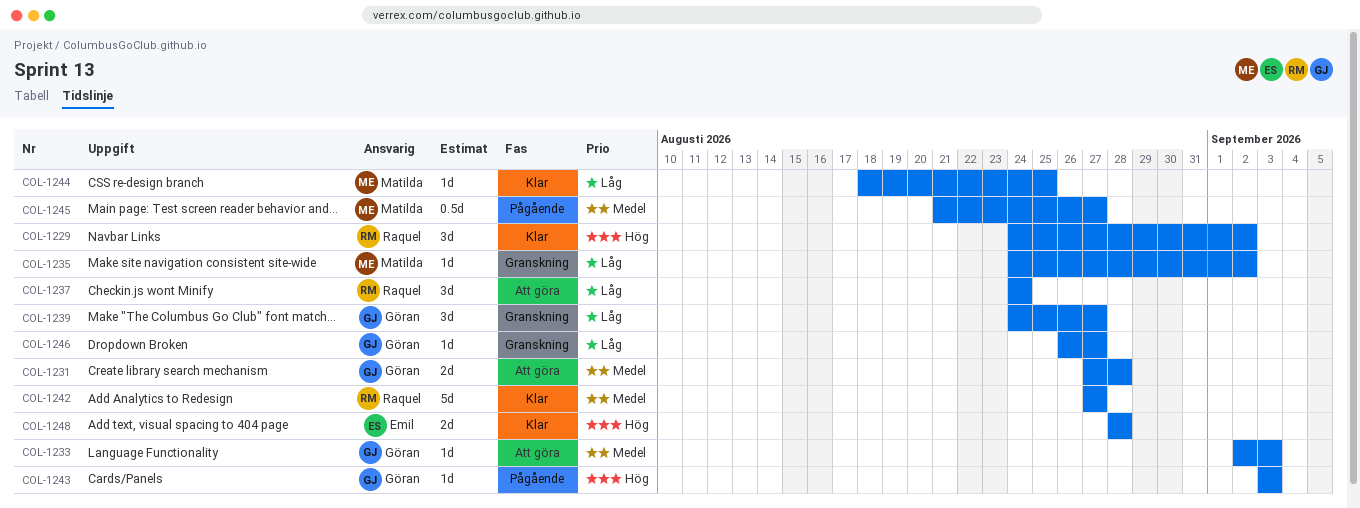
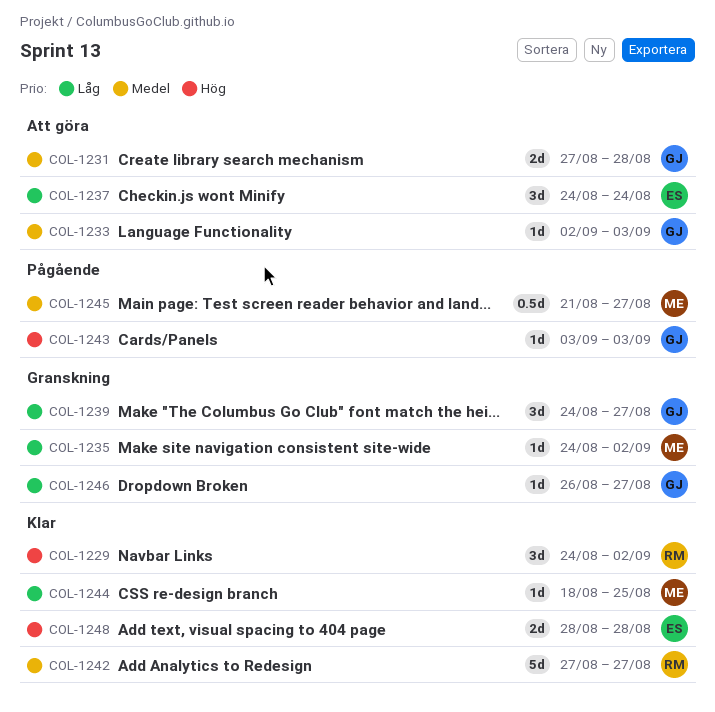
COL-1237, owner: Raquel -> Emil

